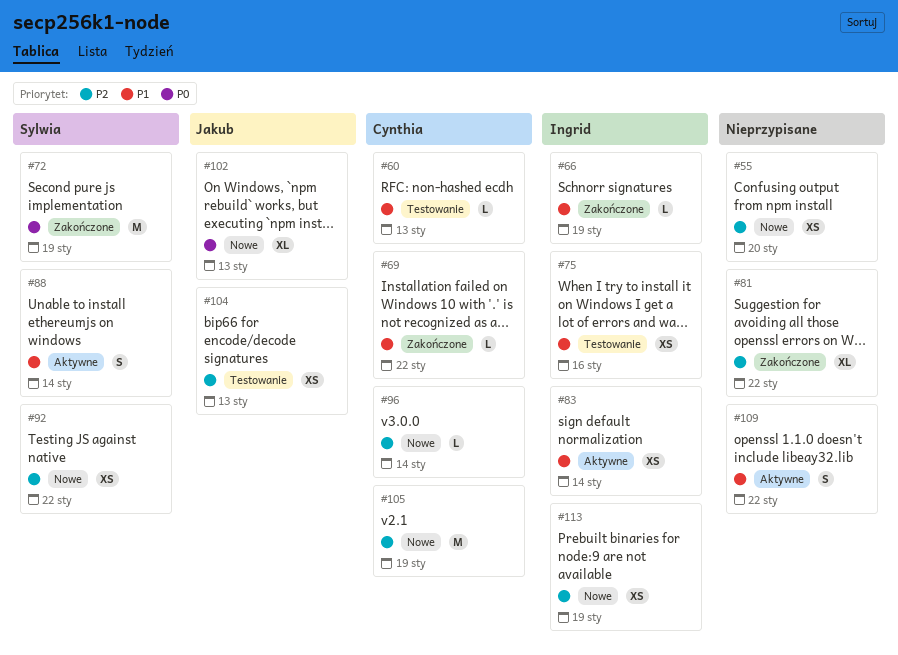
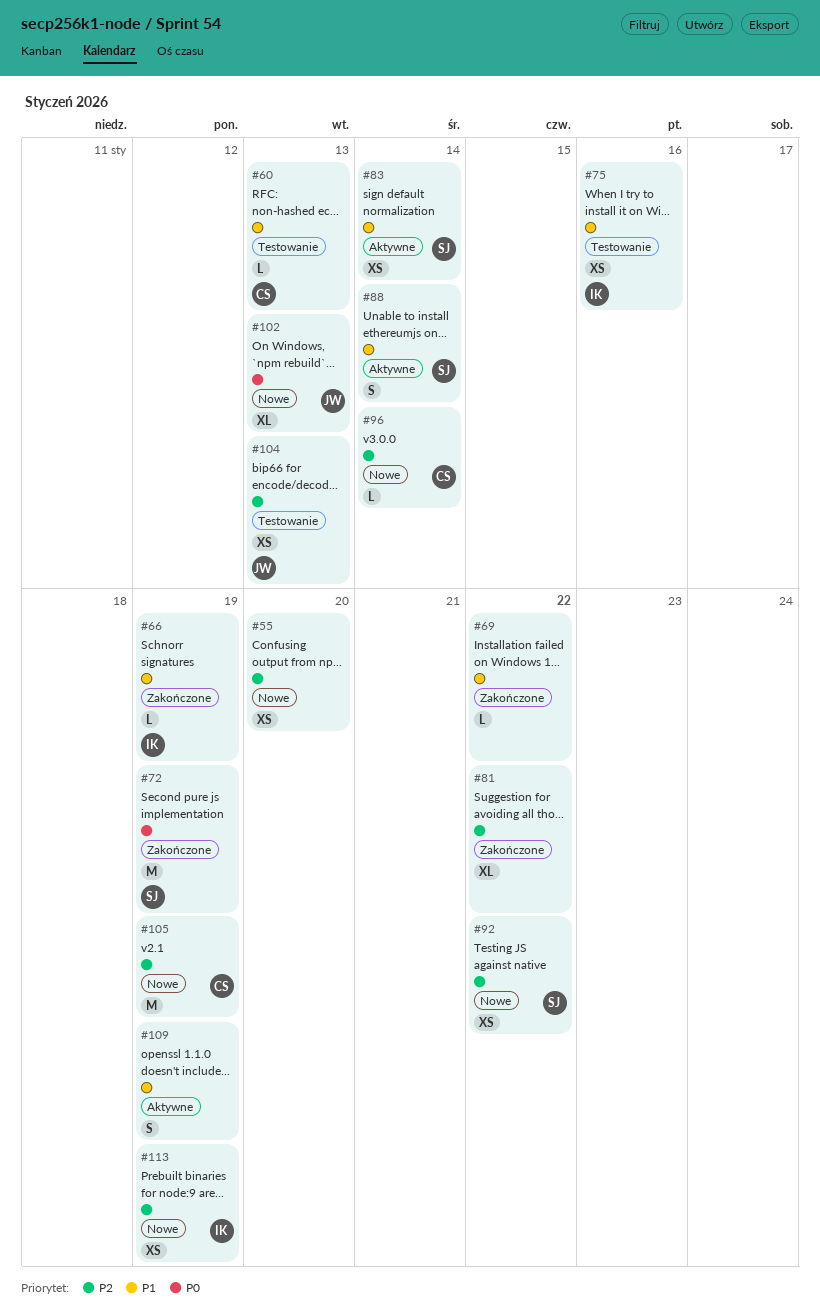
#69, owner: Cynthia -> none
#83, owner: Ingrid -> Sylwia
#109, due: Jan 22 -> Jan 19

